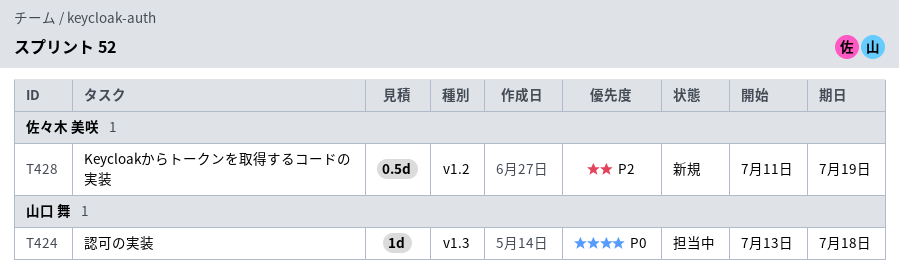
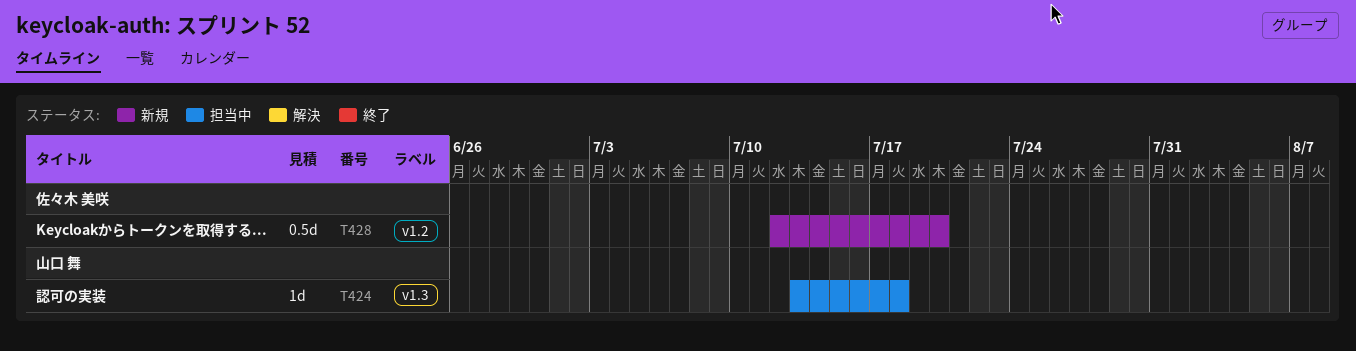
T428, start: Jul 11 -> Jul 12
T428, due: Jul 19 -> Jul 20

